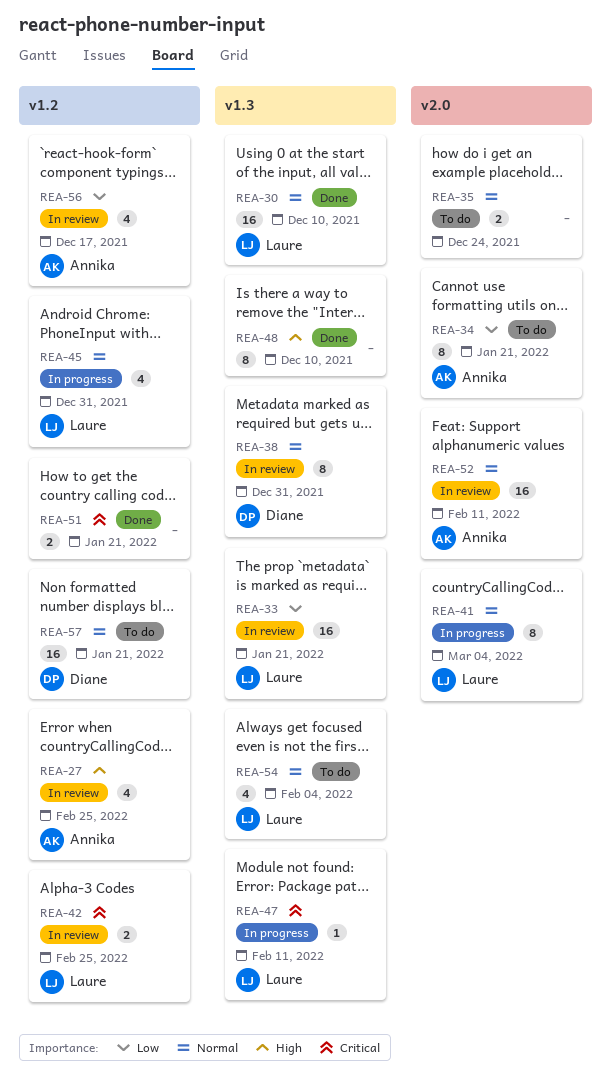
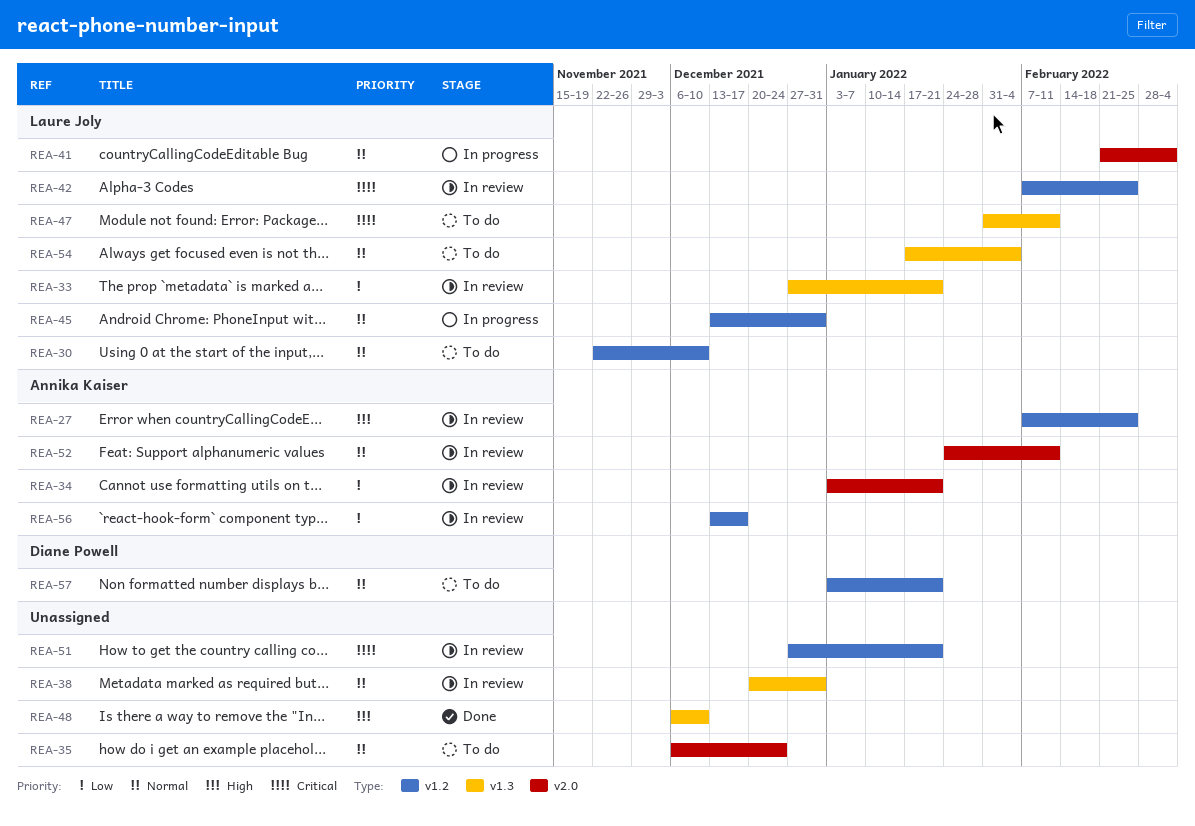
REA-30, status: Done -> To do
REA-30, label: v1.3 -> v1.2
REA-34, status: To do -> In review
REA-38, owner: Diane Powell -> none
REA-47, status: In progress -> To do
REA-51, status: Done -> In review

